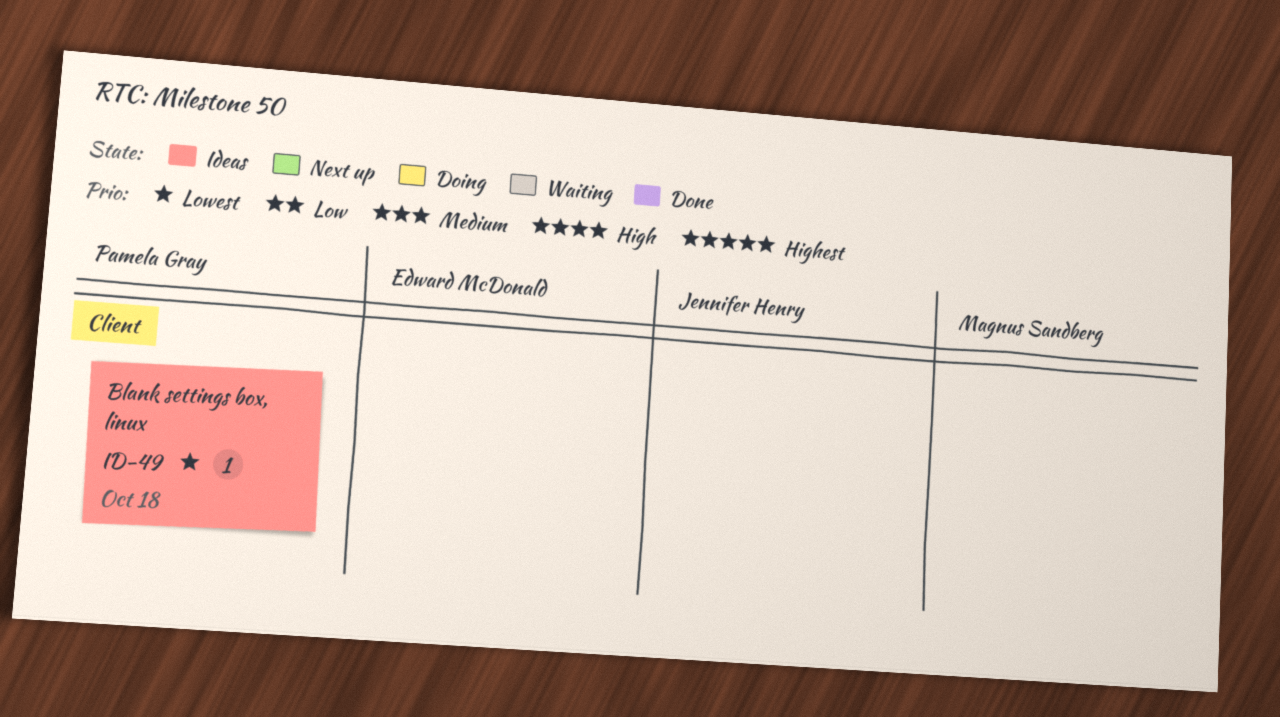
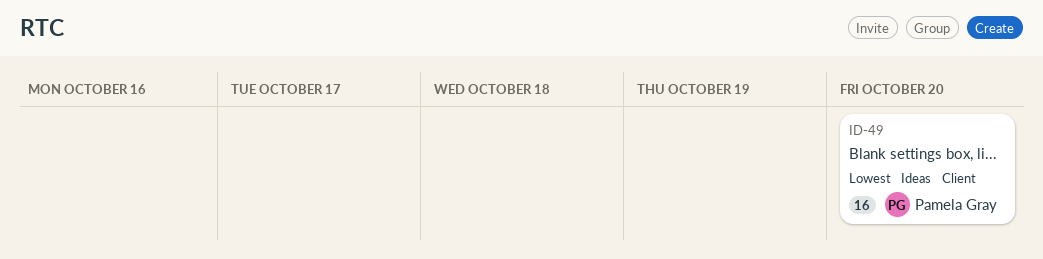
ID-49, estimate: 1 -> 16
ID-49, due: Oct 18 -> Oct 20

